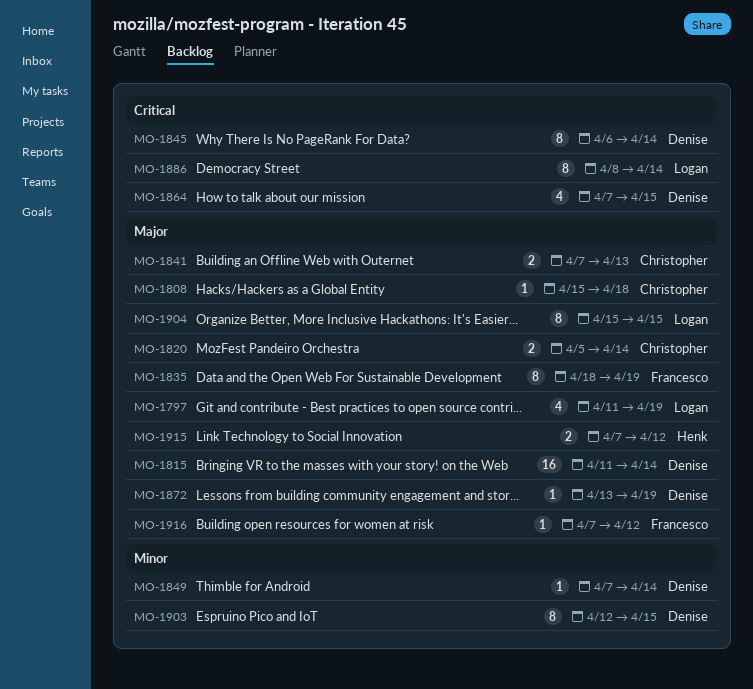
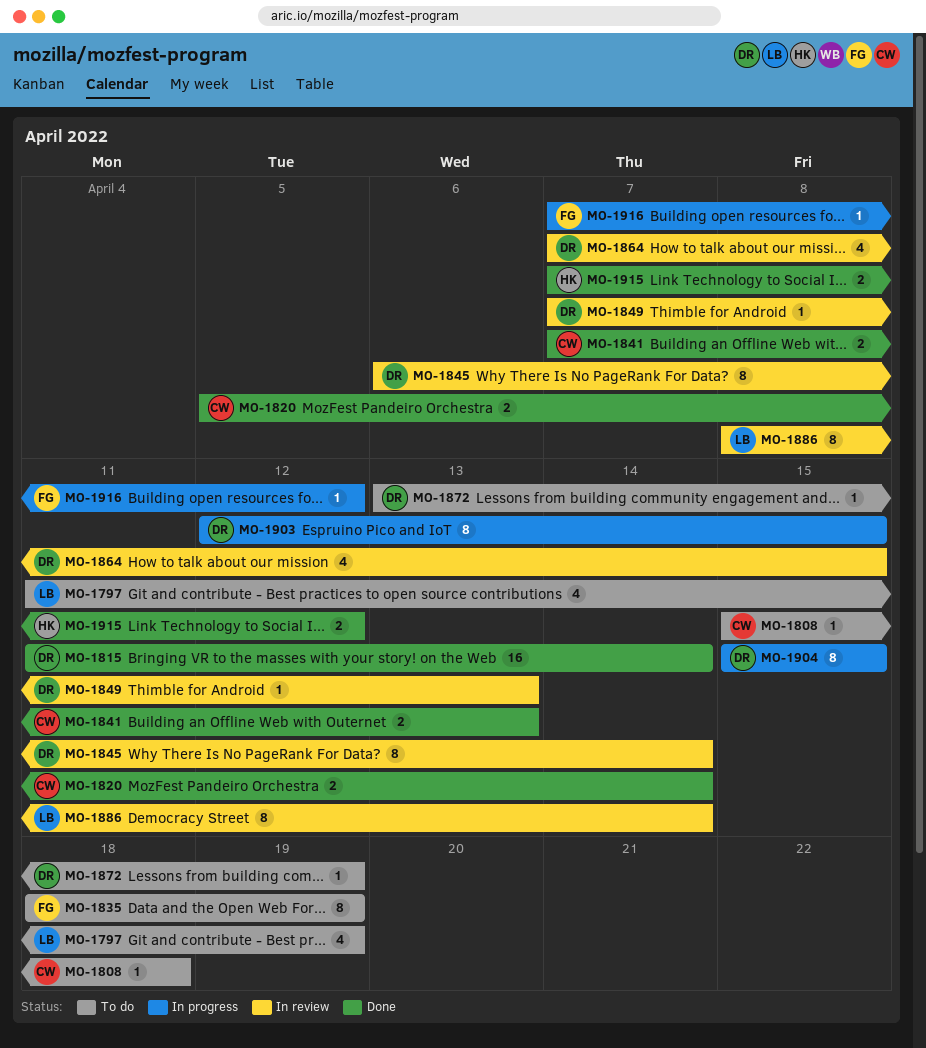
MO-1849, due: Apr 14 -> Apr 13
MO-1904, owner: Logan -> Denise

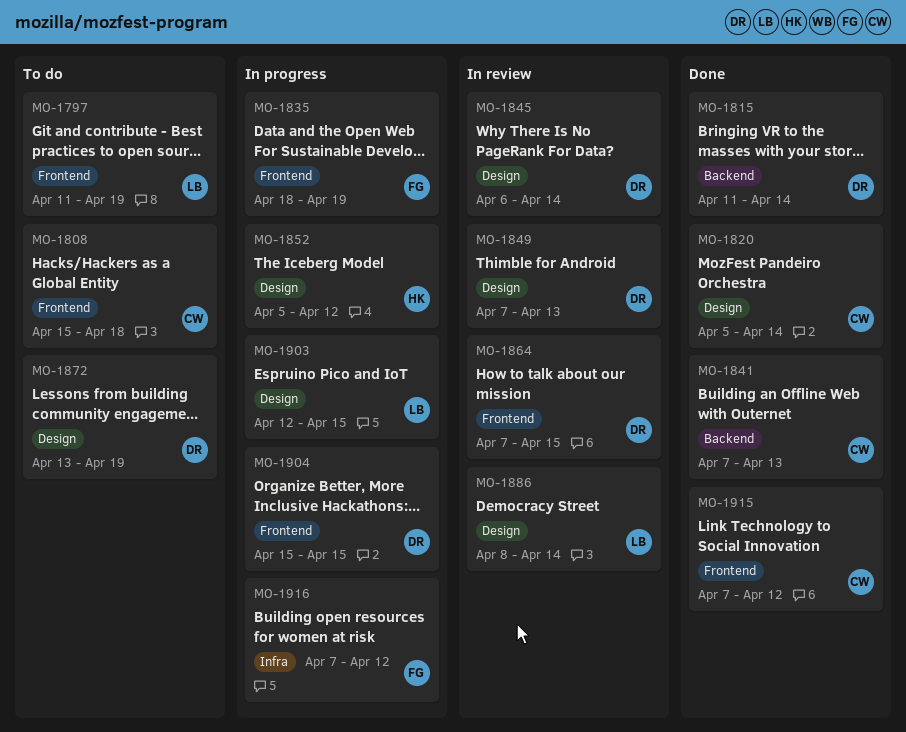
MO-1835, status: To do -> In progress
MO-1852: none -> present
MO-1903, owner: DR -> LB
MO-1915, owner: HK -> CW

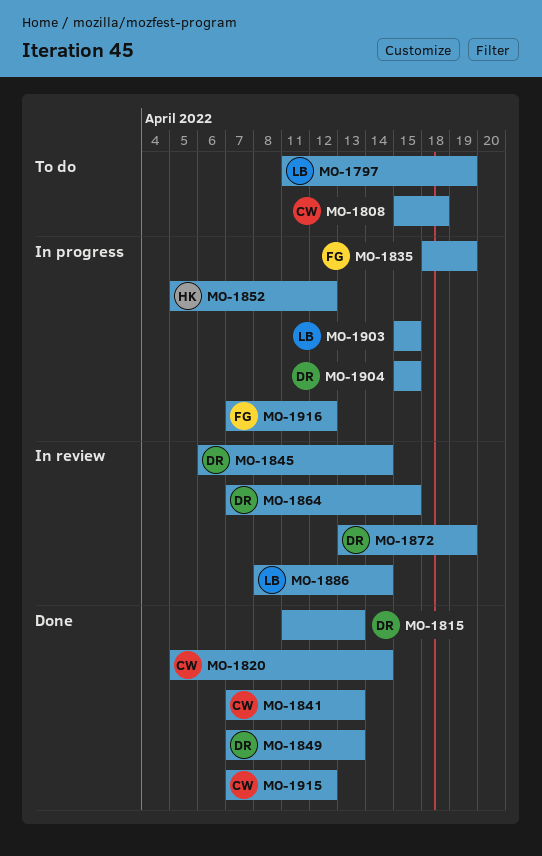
MO-1815, due: Apr 14 -> Apr 13
MO-1849, status: In review -> Done
MO-1872, status: To do -> In review
MO-1903, start: Apr 12 -> Apr 15

